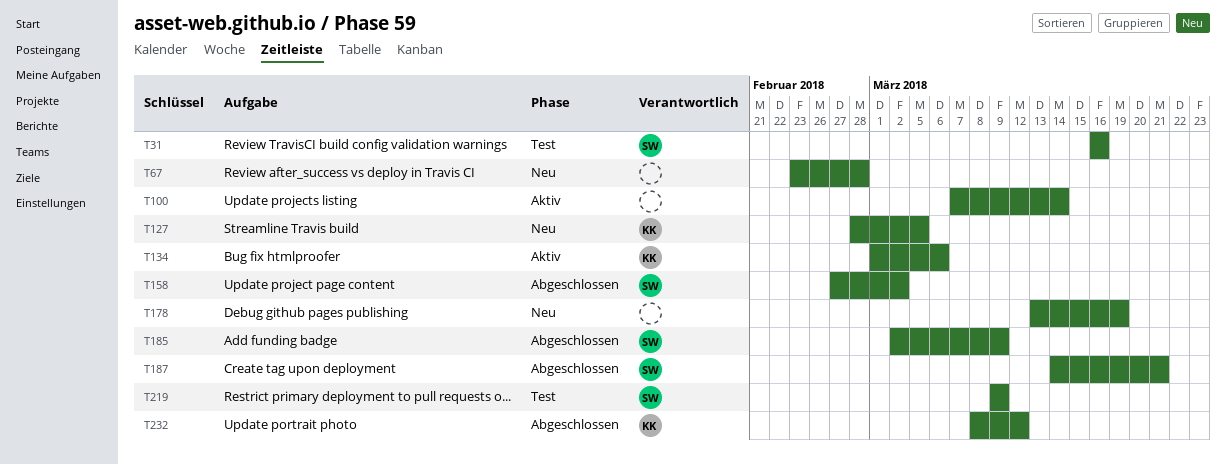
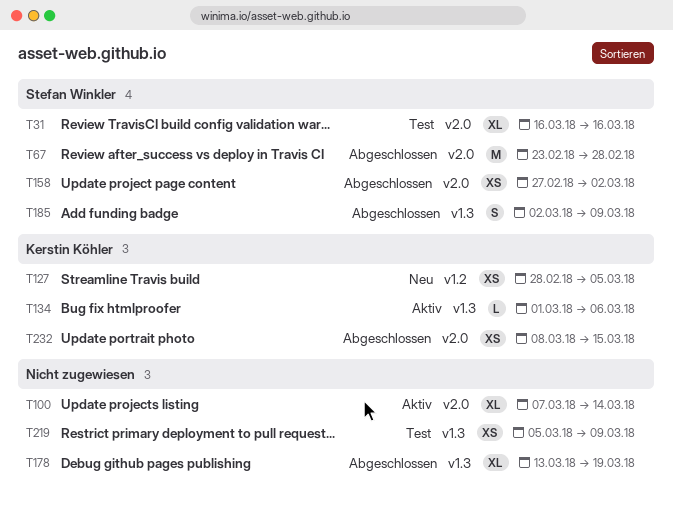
T67, status: Neu -> Abgeschlossen
T67, owner: none -> Stefan Winkler
T178, status: Neu -> Abgeschlossen
T187: present -> none
T219, owner: Stefan Winkler -> none
T219, start: Mar 9 -> Mar 5
T232, due: Mar 12 -> Mar 15

